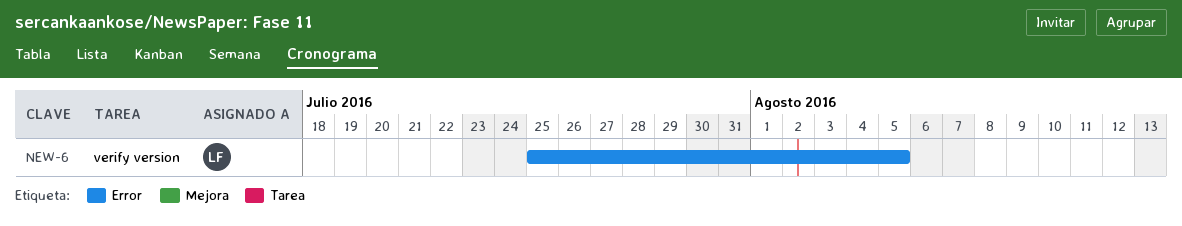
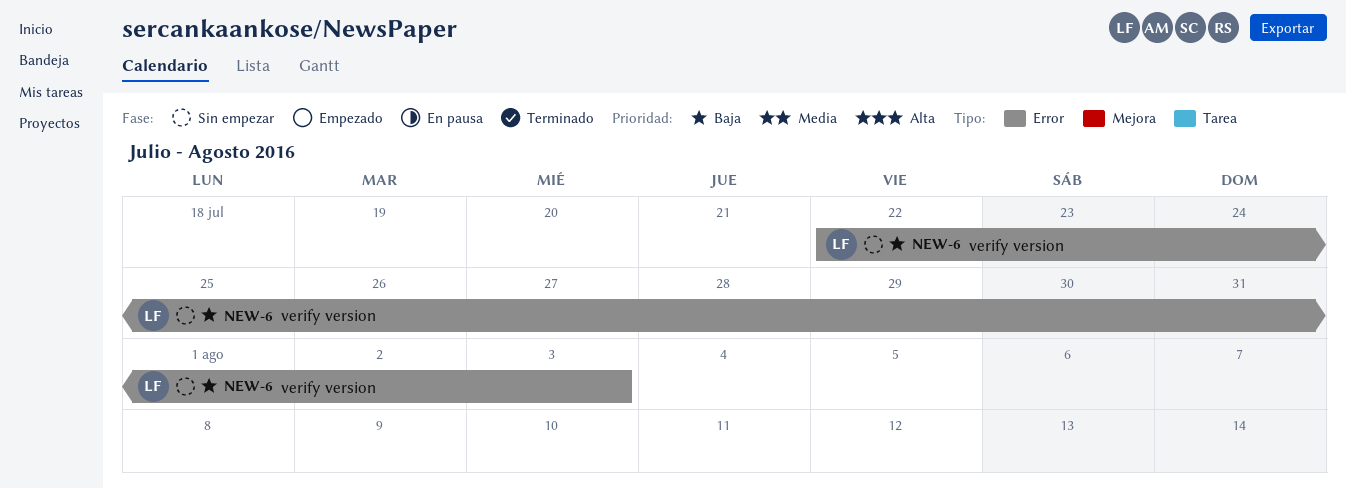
NEW-6, start: Jul 25 -> Jul 22
NEW-6, due: Aug 5 -> Aug 3

